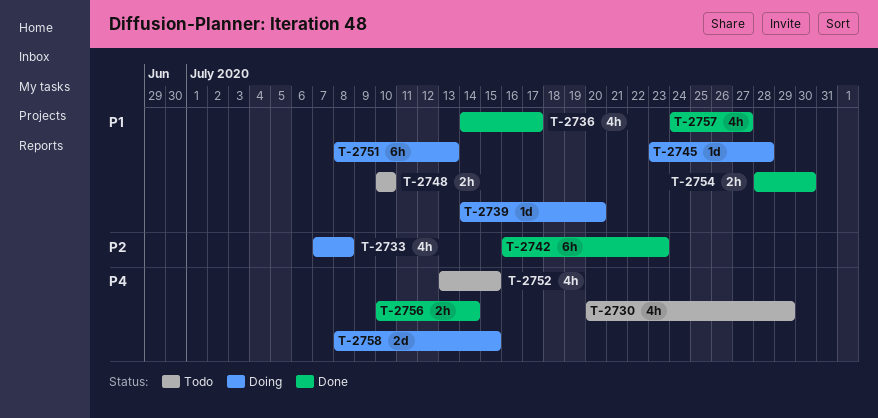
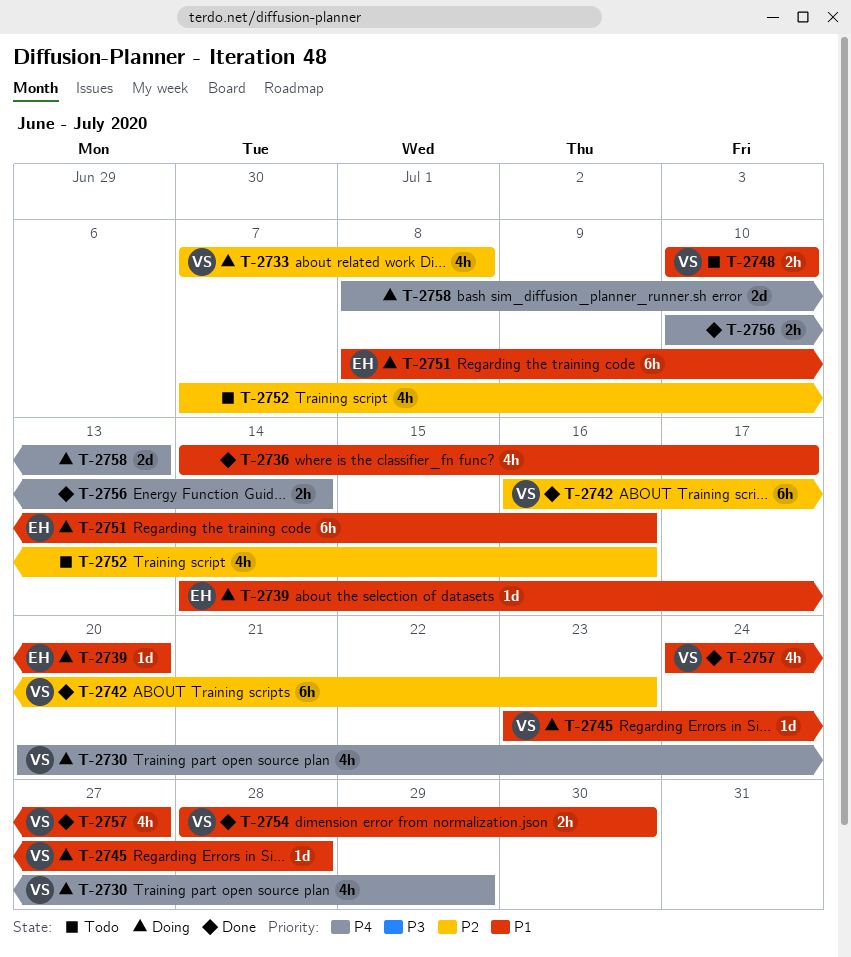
T-2730, status: Todo -> Doing
T-2751, due: Jul 13 -> Jul 16
T-2752, priority: P4 -> P2
T-2752, start: Jul 13 -> Jul 7
T-2752, due: Jul 15 -> Jul 16
T-2758, due: Jul 15 -> Jul 13

